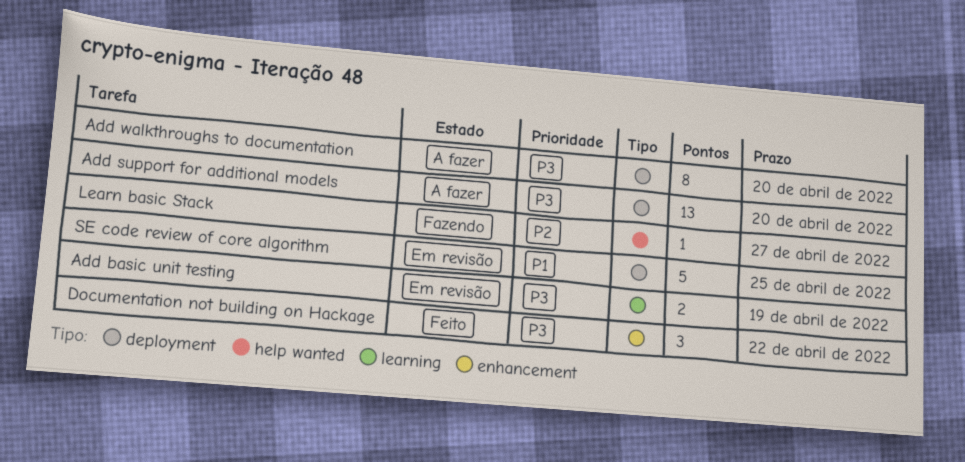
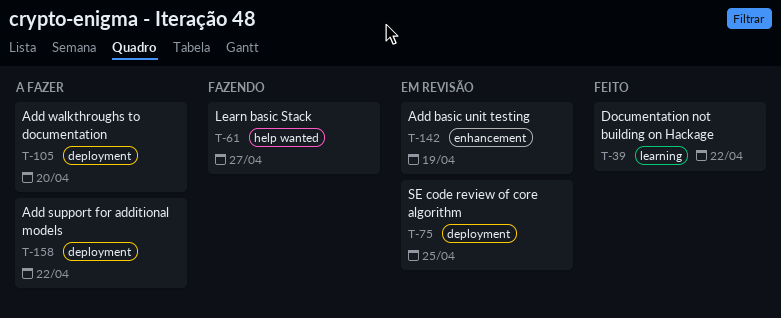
Add basic unit testing, label: learning -> enhancement
Add support for additional models, due: Apr 20 -> Apr 22
Documentation not building on Hackage, label: enhancement -> learning

